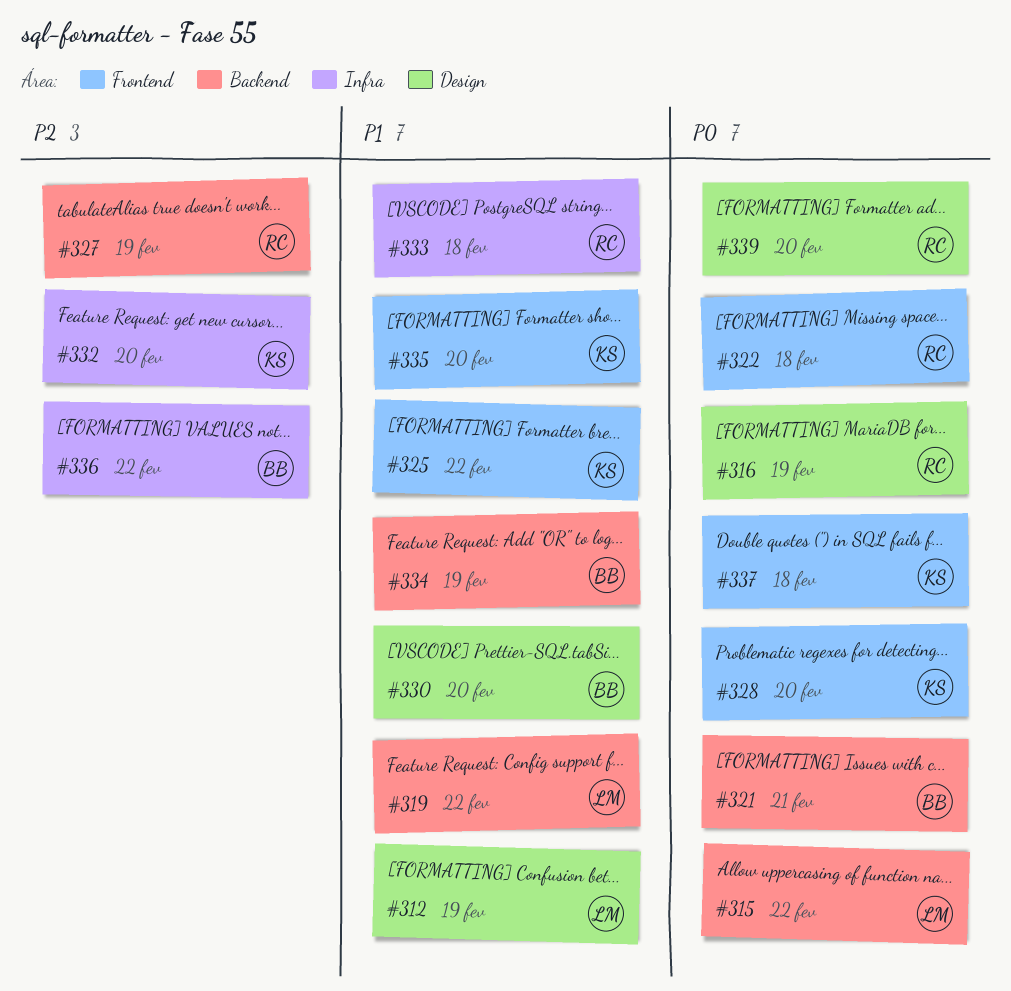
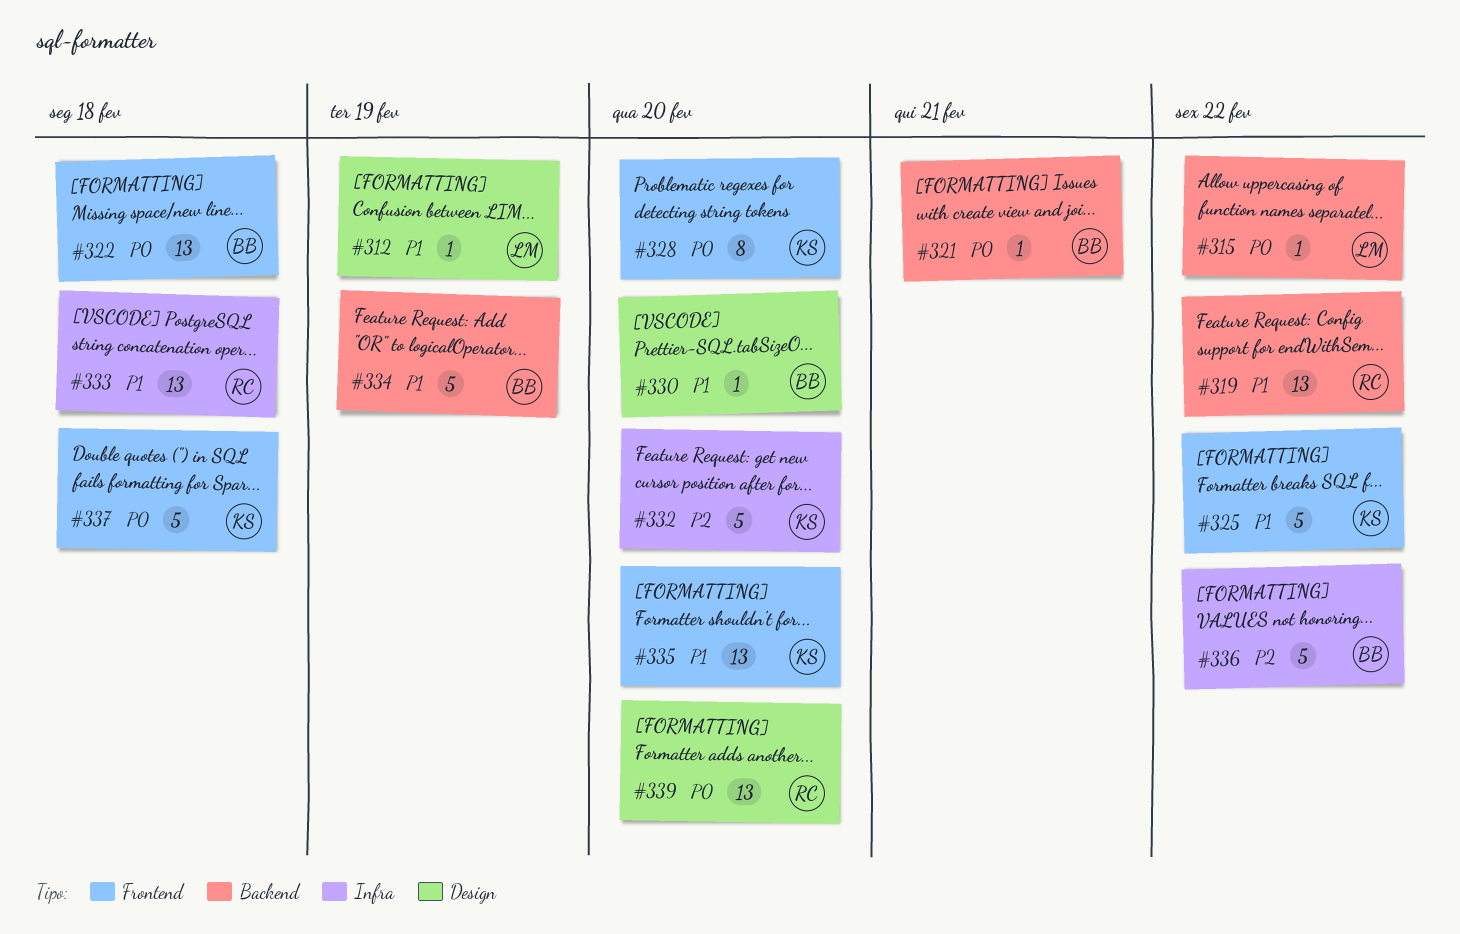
#316: present -> none
#319, owner: LM -> RC
#322, owner: RC -> BB
#327: present -> none

